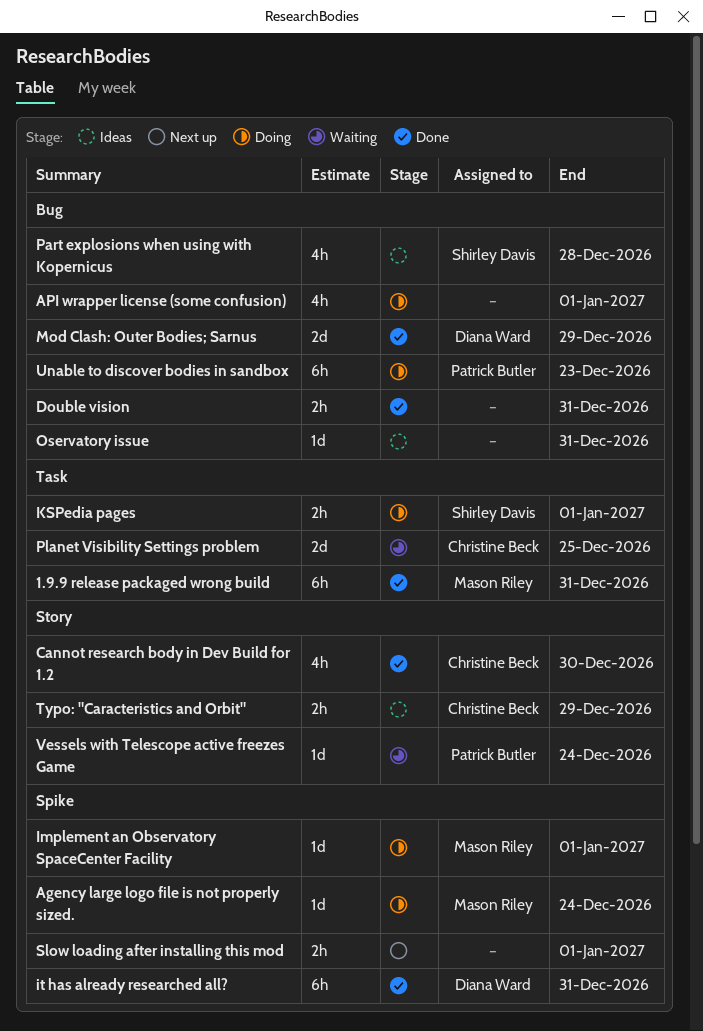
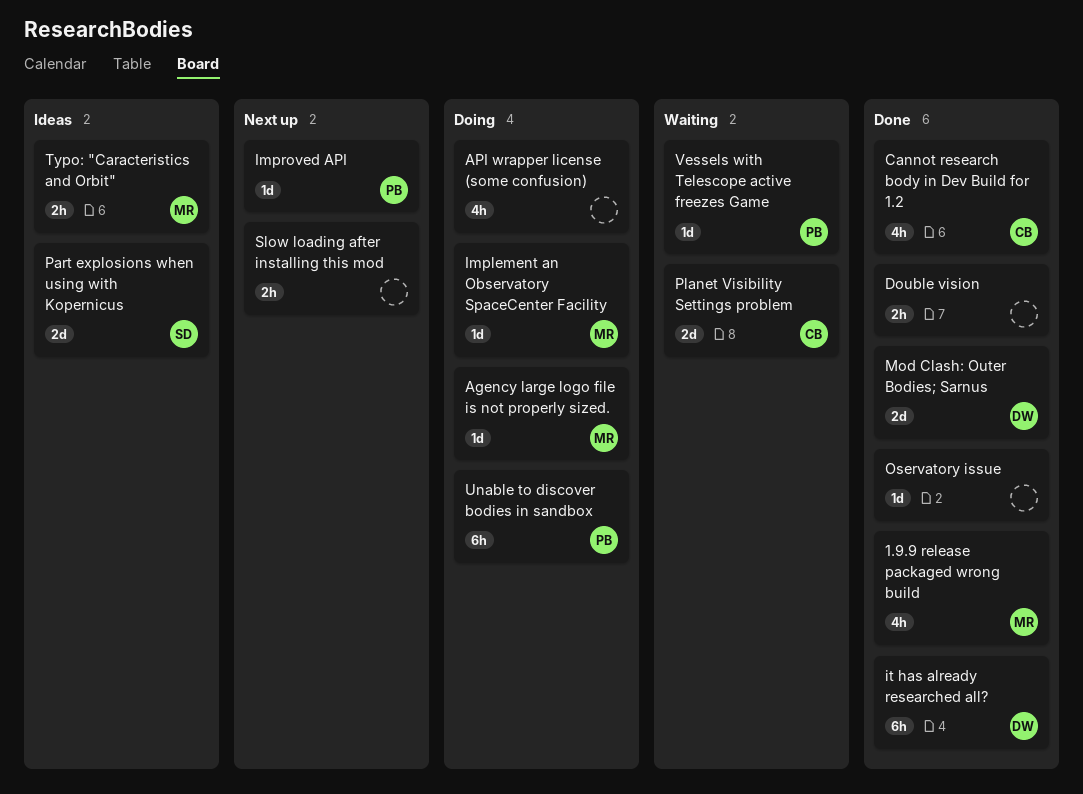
1.9.9 release packaged wrong build, estimate: 6h -> 4h
Improved API: none -> present
KSPedia pages: present -> none
Oservatory issue, status: Ideas -> Done
Part explosions when using with Kopernicus, estimate: 4h -> 2d
Typo: "Caracteristics and Orbit", owner: Christine Beck -> Mason Riley

